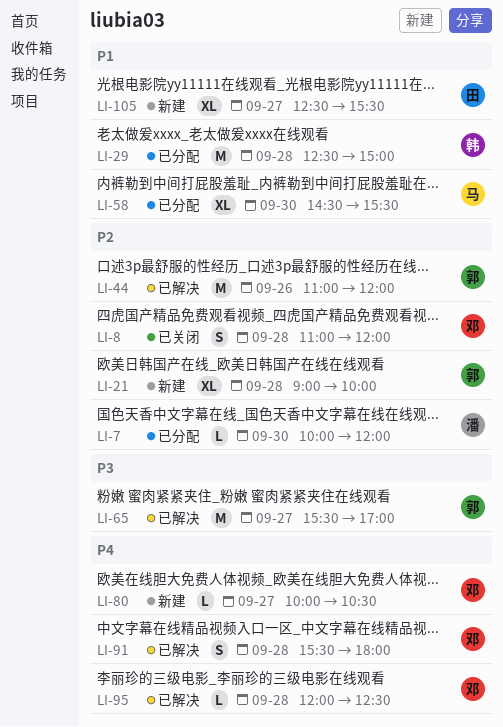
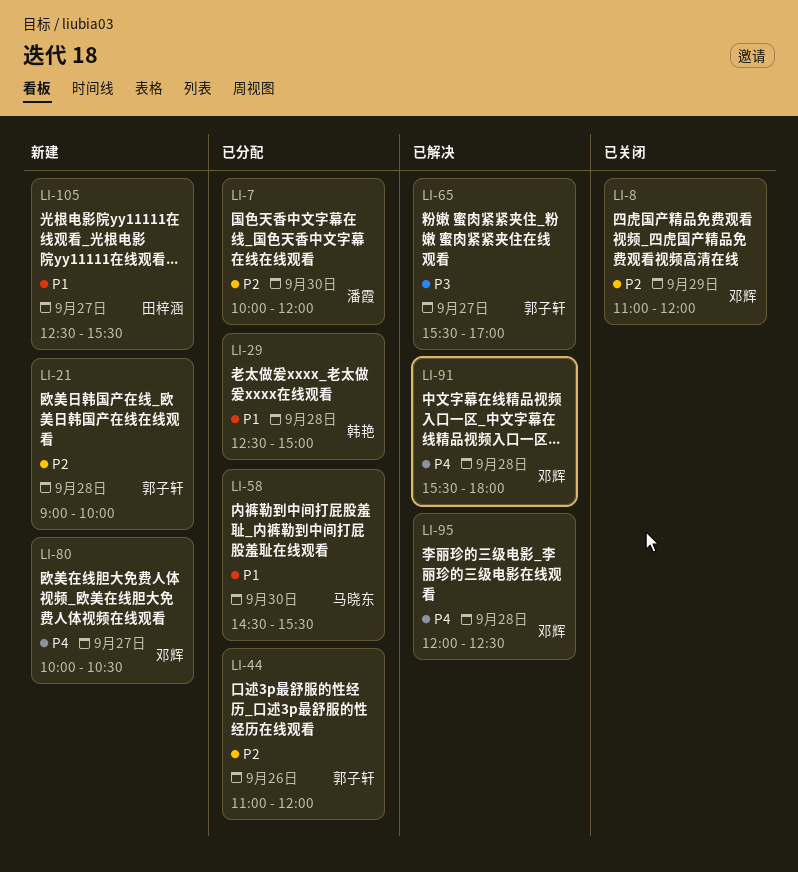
LI-8, day: Sep 28 -> Sep 29
LI-44, status: 已解决 -> 已分配

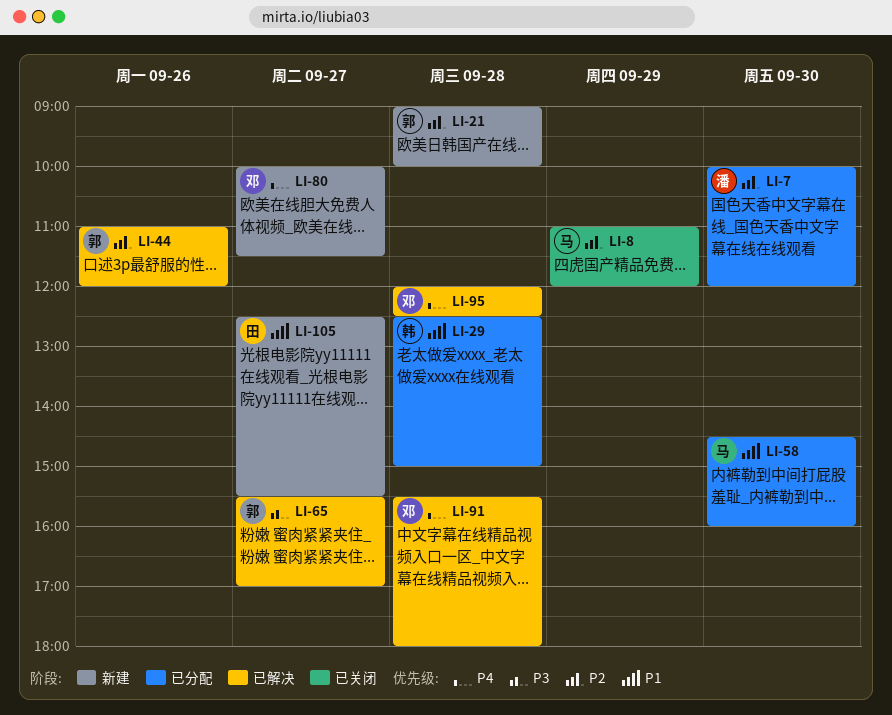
LI-8, owner: 邓辉 -> 马晓东
LI-44, status: 已分配 -> 已解决
LI-58, ends: 15:30 -> 16:00
LI-80, ends: 10:30 -> 11:30

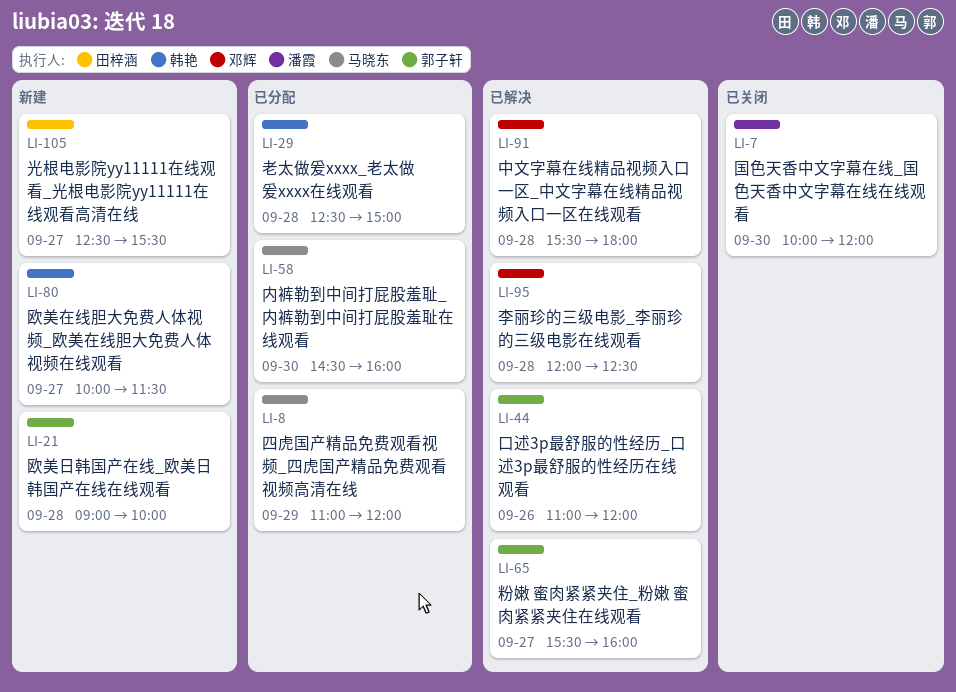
LI-7, status: 已分配 -> 已关闭
LI-8, status: 已关闭 -> 已分配
LI-65, ends: 17:00 -> 16:00
LI-80, owner: 邓辉 -> 韩艳

